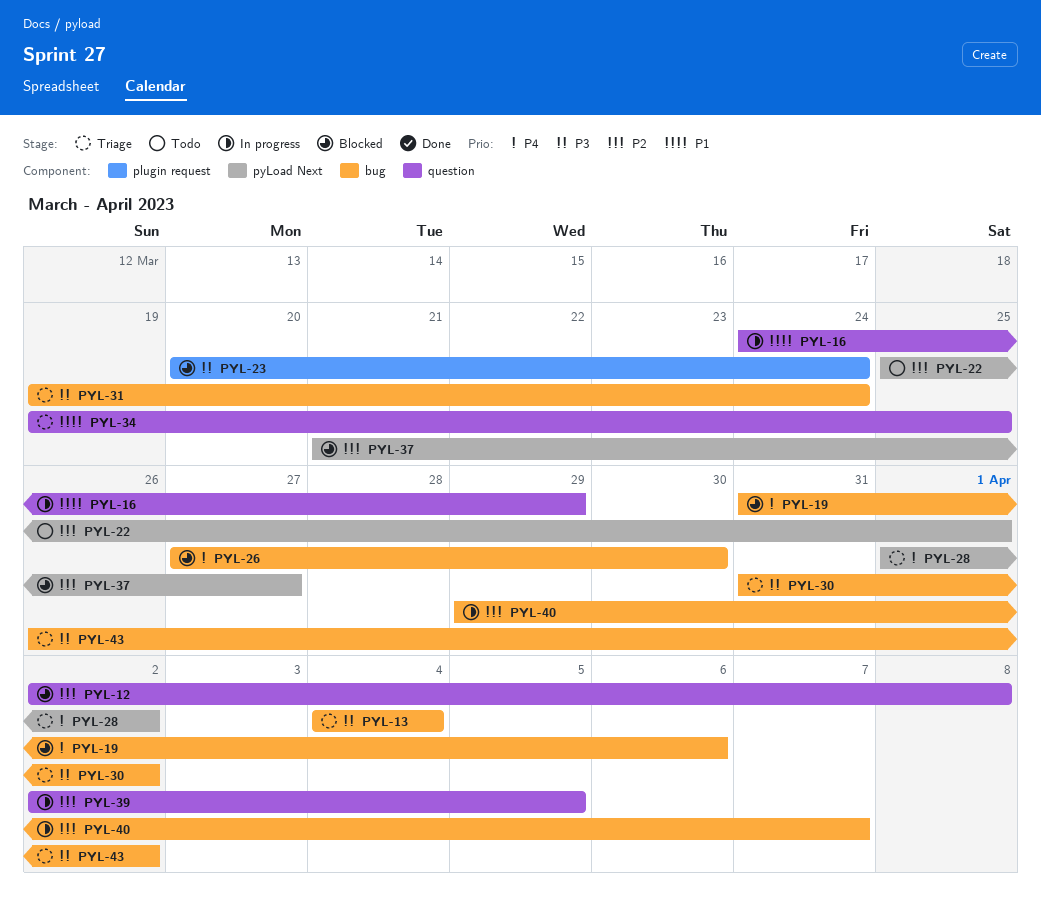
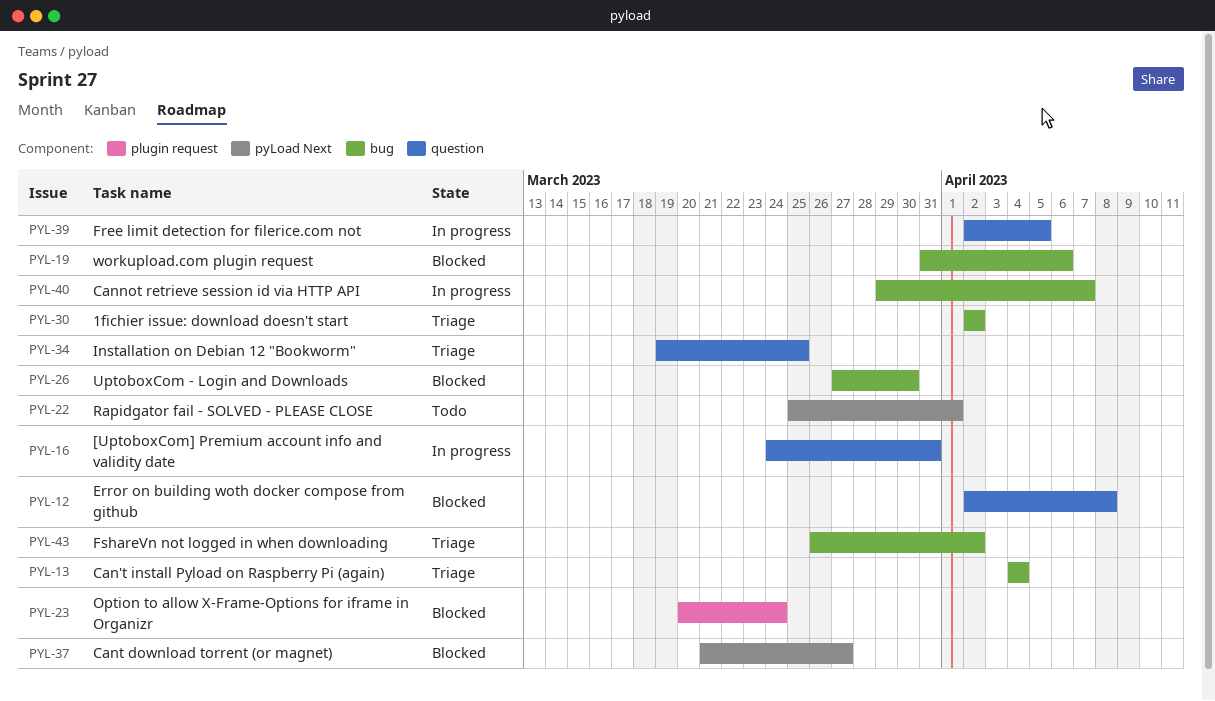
PYL-16, due: Mar 29 -> Mar 31
PYL-28: present -> none
PYL-30, start: Mar 31 -> Apr 2
PYL-31: present -> none

